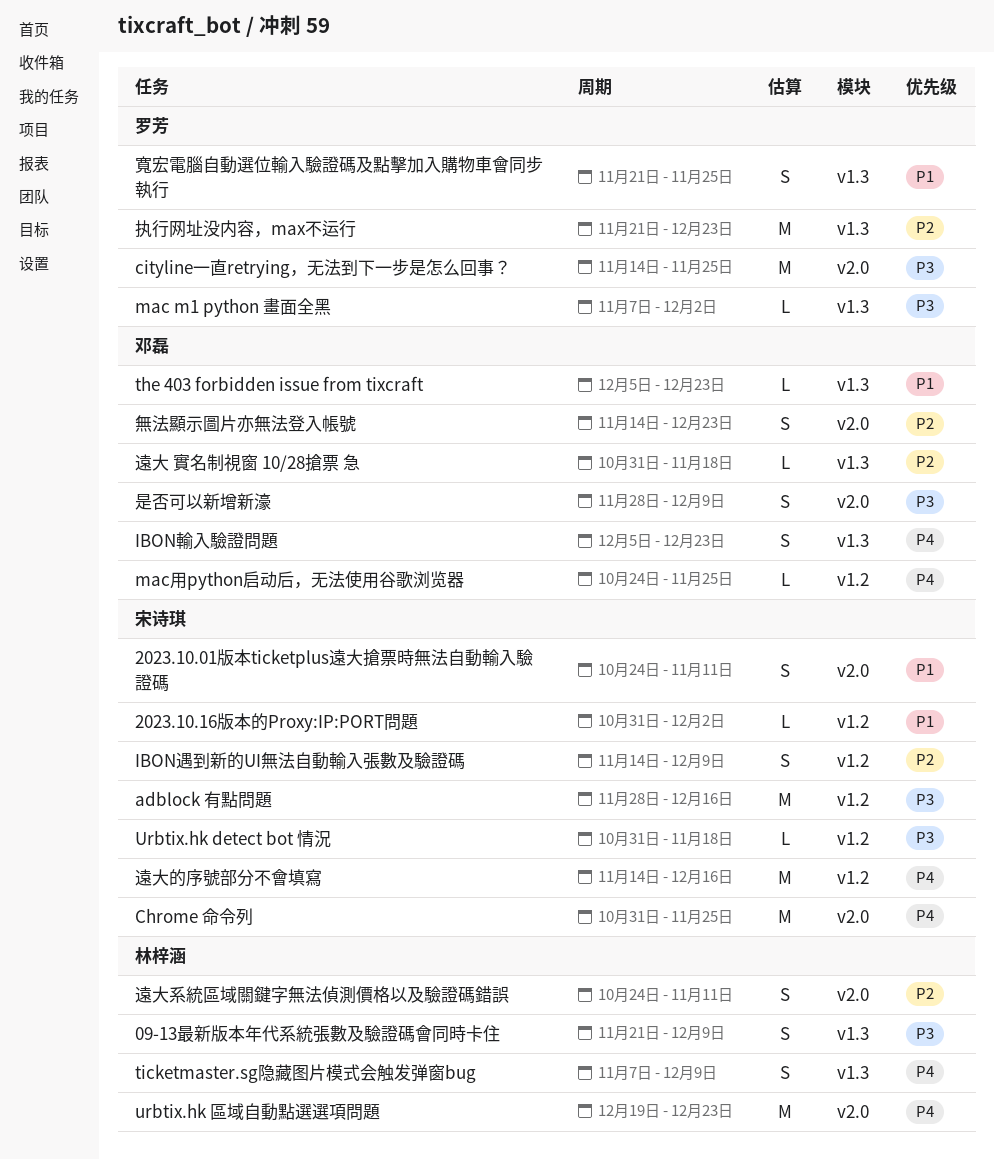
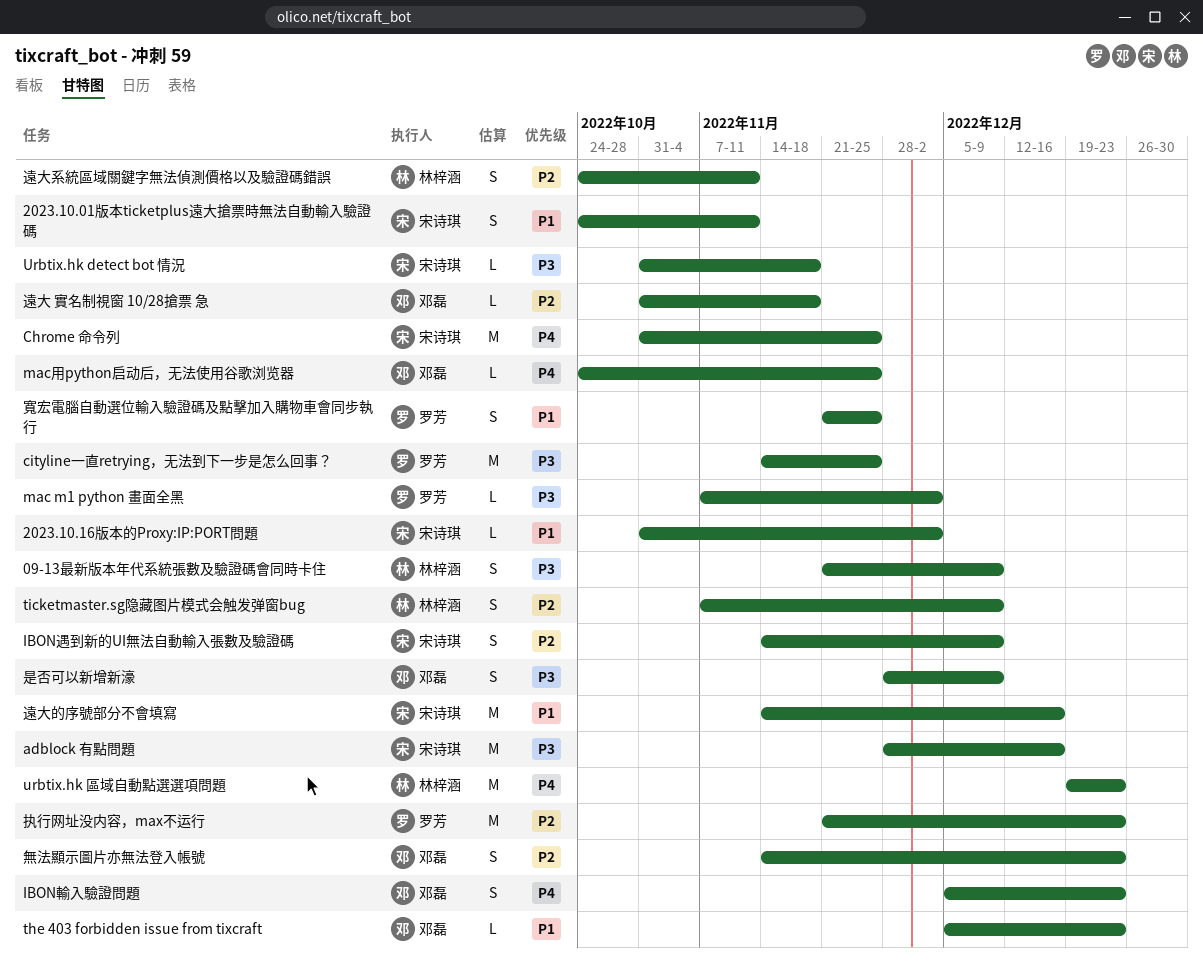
ticketmaster.sg隐藏图片模式会触发弹窗bug, priority: P4 -> P2
遠大的序號部分不會填寫, priority: P4 -> P1

